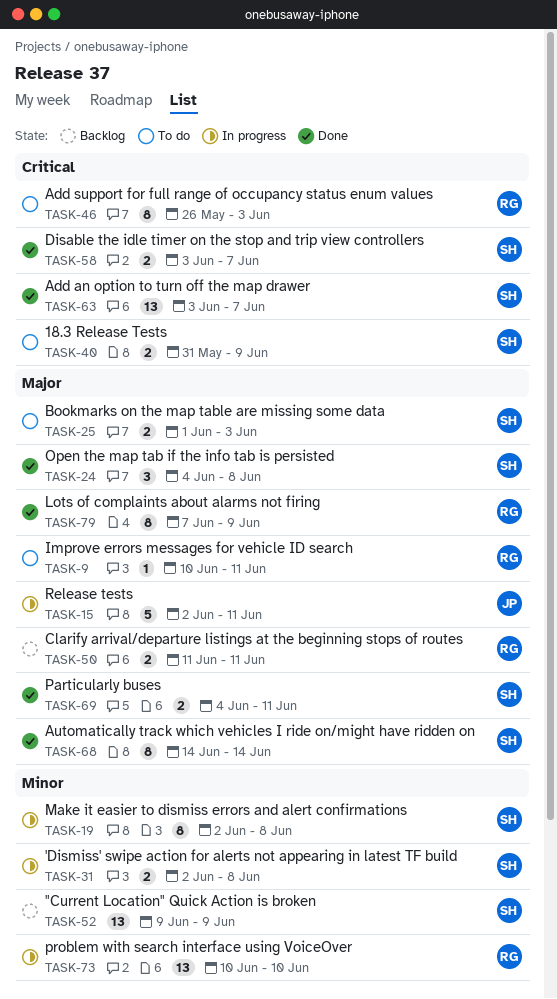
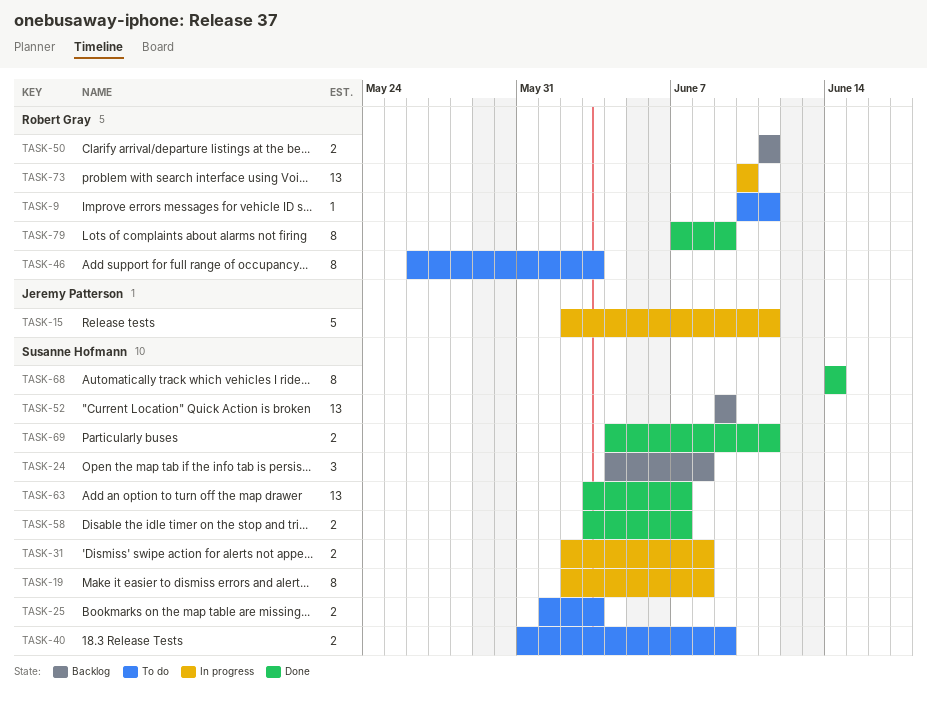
TASK-24, status: Done -> Backlog

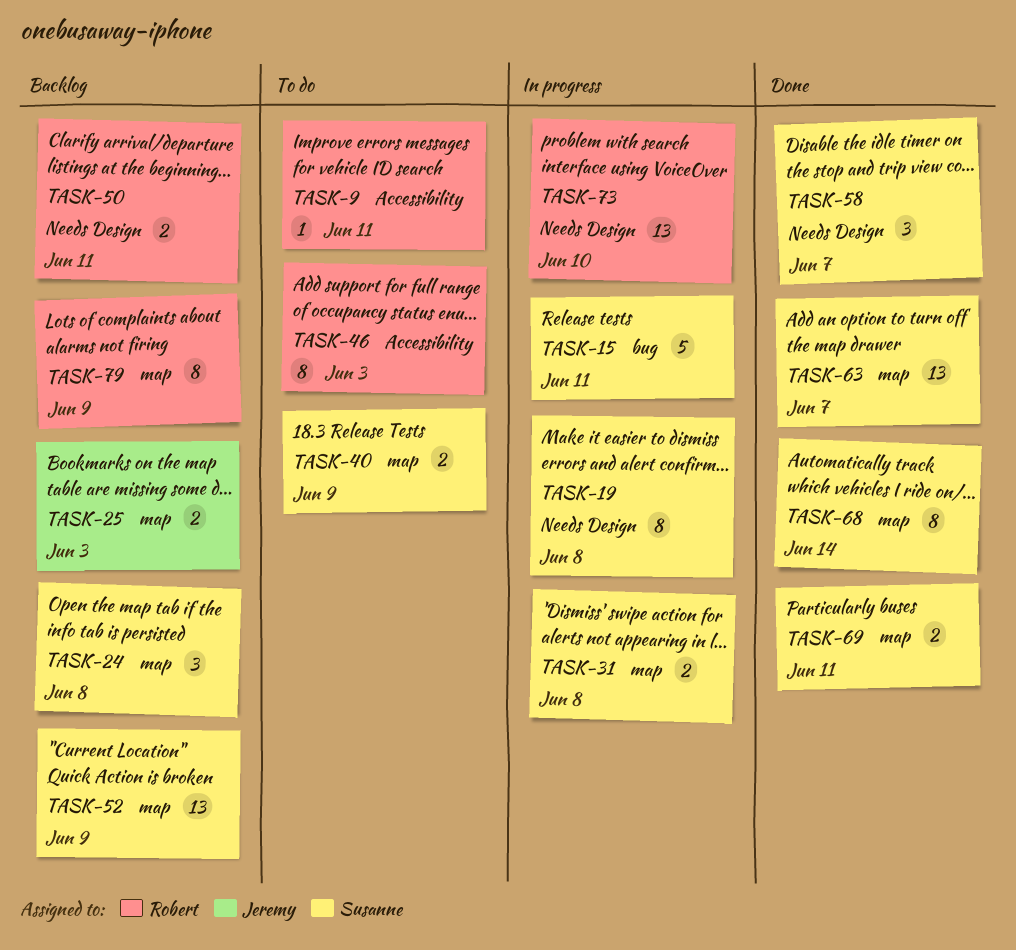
TASK-15, owner: Jeremy Patterson -> Susanne Hofmann
TASK-25, status: To do -> Backlog
TASK-25, owner: Susanne Hofmann -> Jeremy Patterson
TASK-58, estimate: 2 -> 3
TASK-79, status: Done -> Backlog

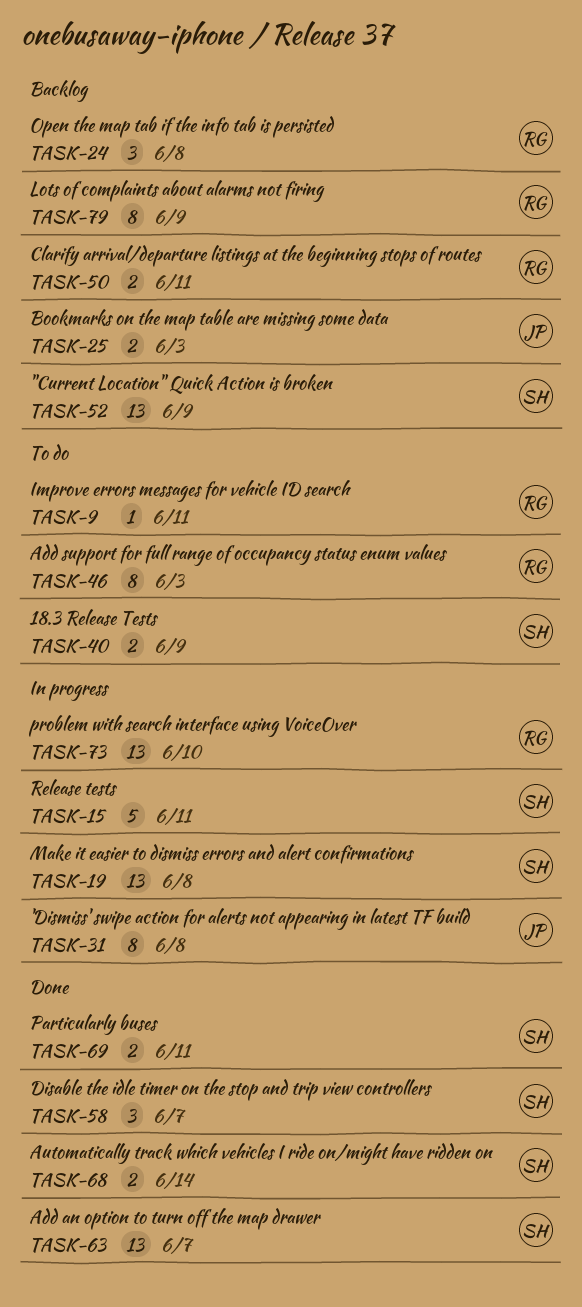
TASK-19, estimate: 8 -> 13
TASK-24, owner: Susanne -> Robert
TASK-31, owner: Susanne -> Jeremy
TASK-31, estimate: 2 -> 8
TASK-68, estimate: 8 -> 2

